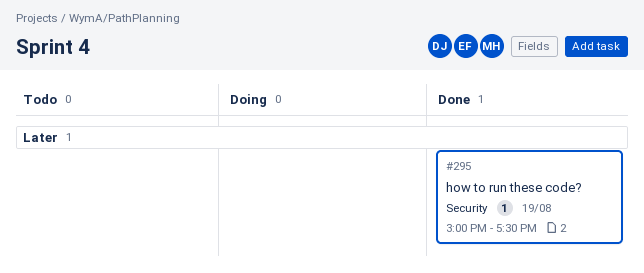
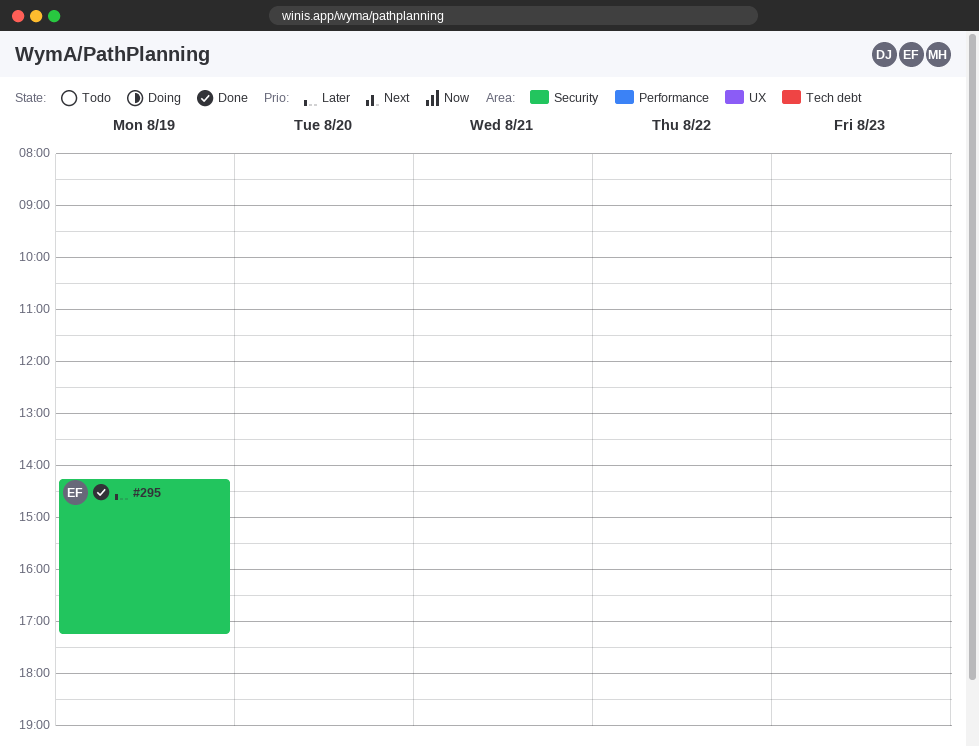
#295, begins: 15:00 -> 14:15
#295, ends: 17:30 -> 17:15

